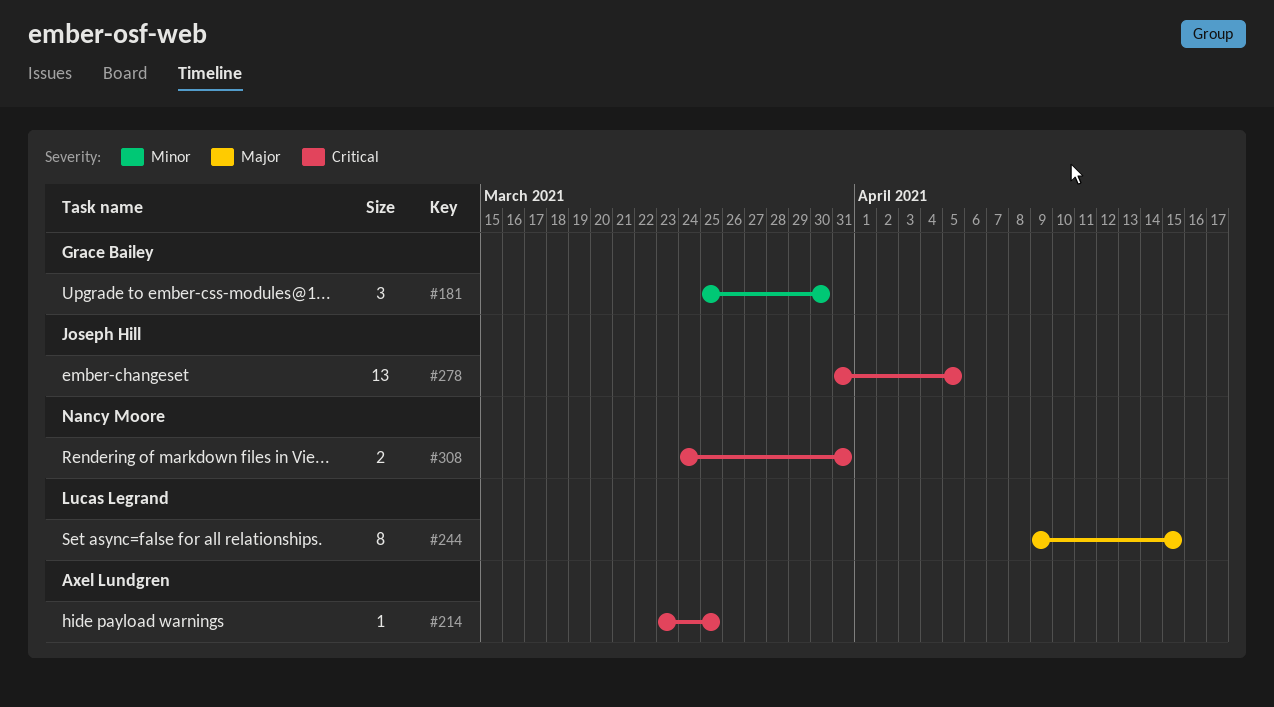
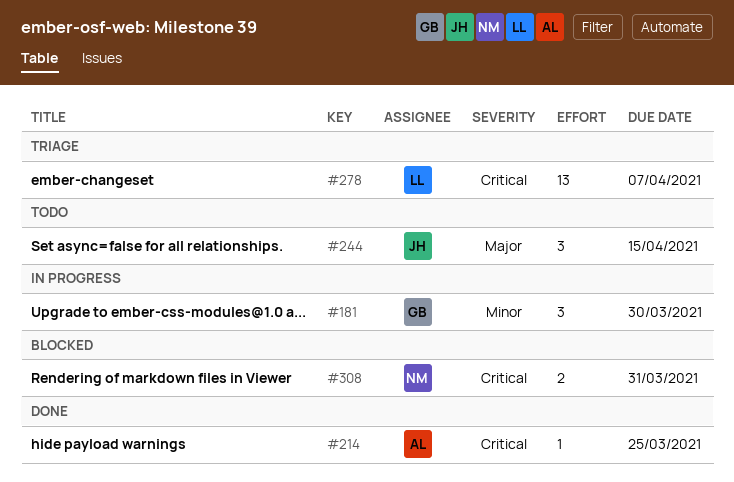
#244, owner: Lucas Legrand -> Joseph Hill
#244, estimate: 8 -> 3
#278, owner: Joseph Hill -> Lucas Legrand
#278, due: Apr 5 -> Apr 7

